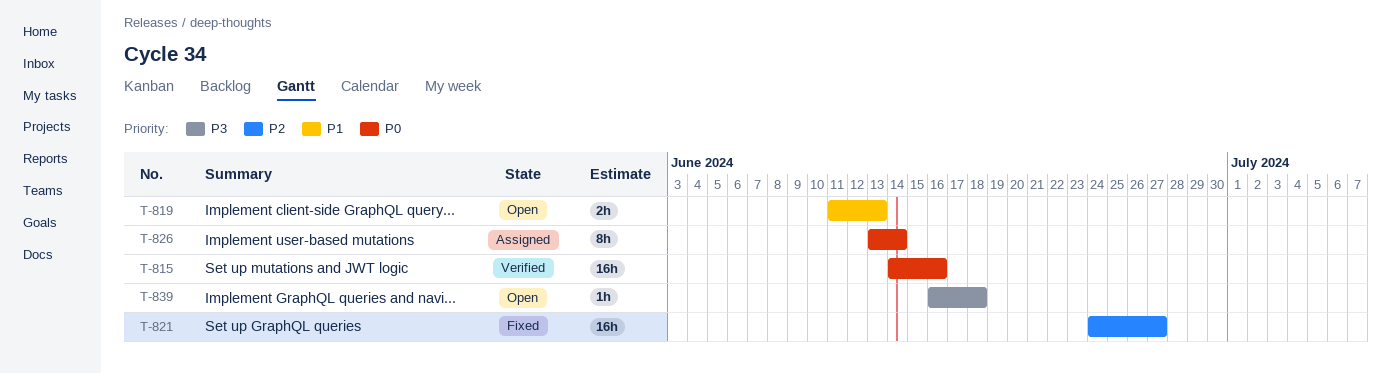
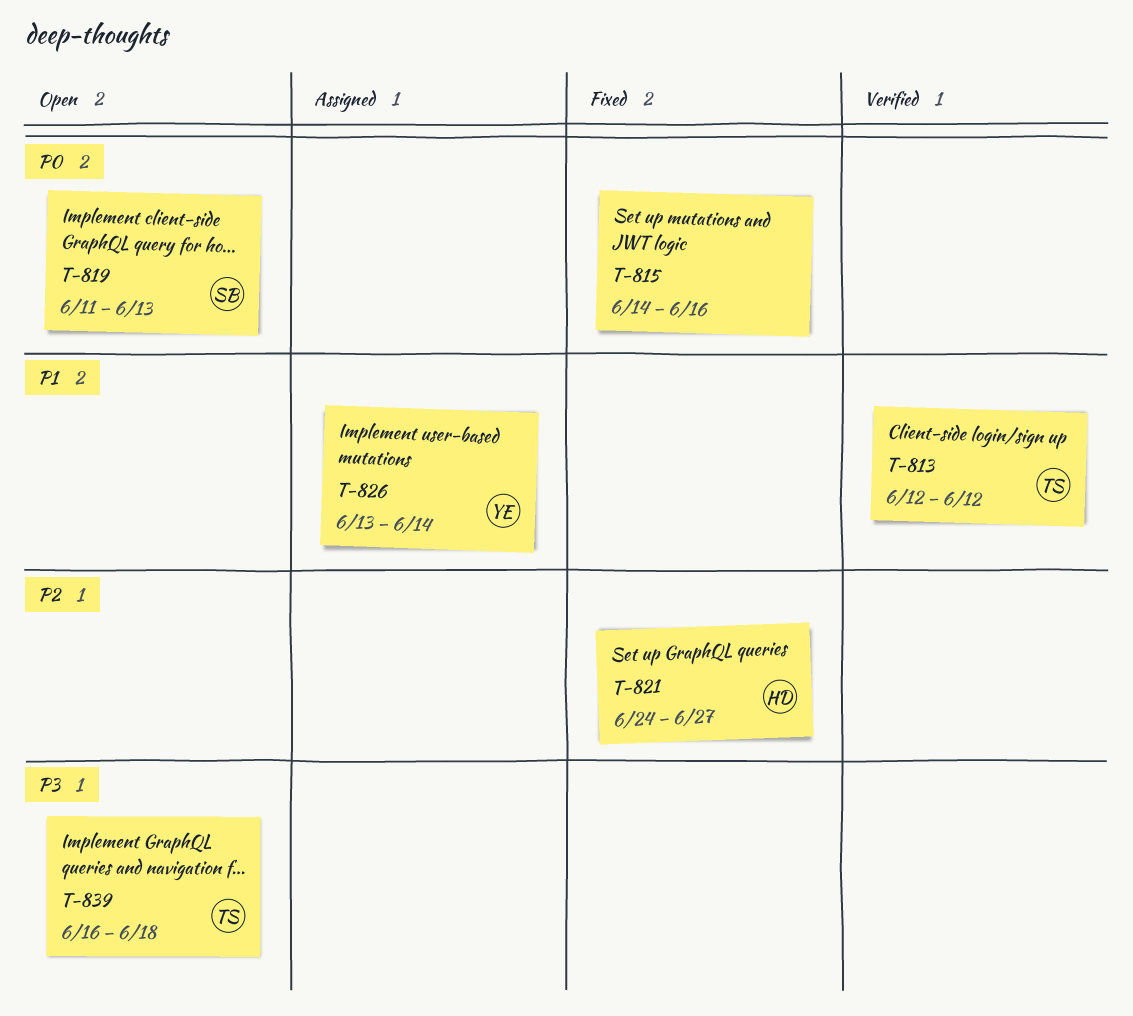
T-813: none -> present
T-815, status: Verified -> Fixed
T-819, priority: P1 -> P0
T-826, priority: P0 -> P1

